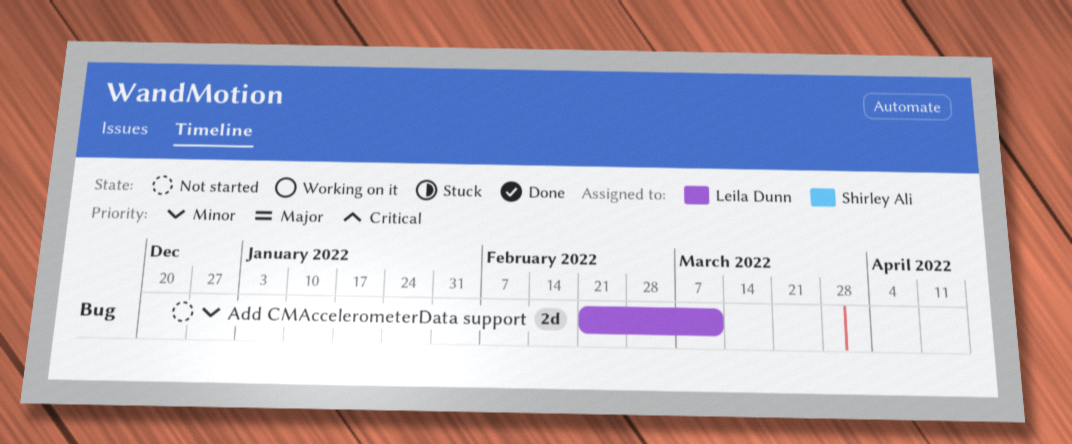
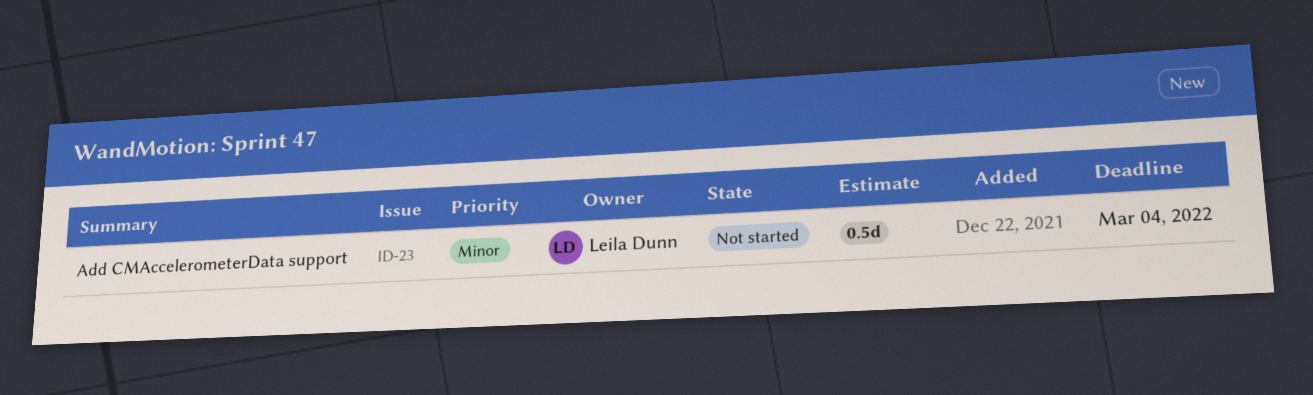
Add CMAccelerometerData support, estimate: 2d -> 0.5d
Add CMAccelerometerData support, due: Mar 11 -> Mar 4

